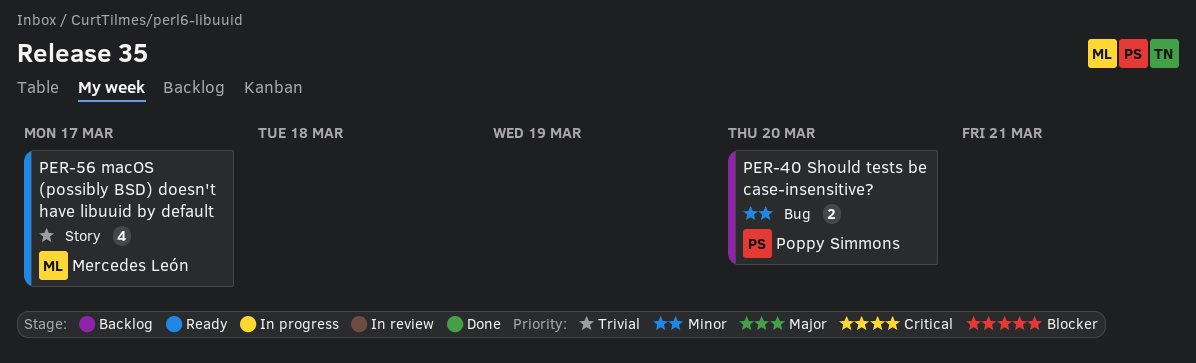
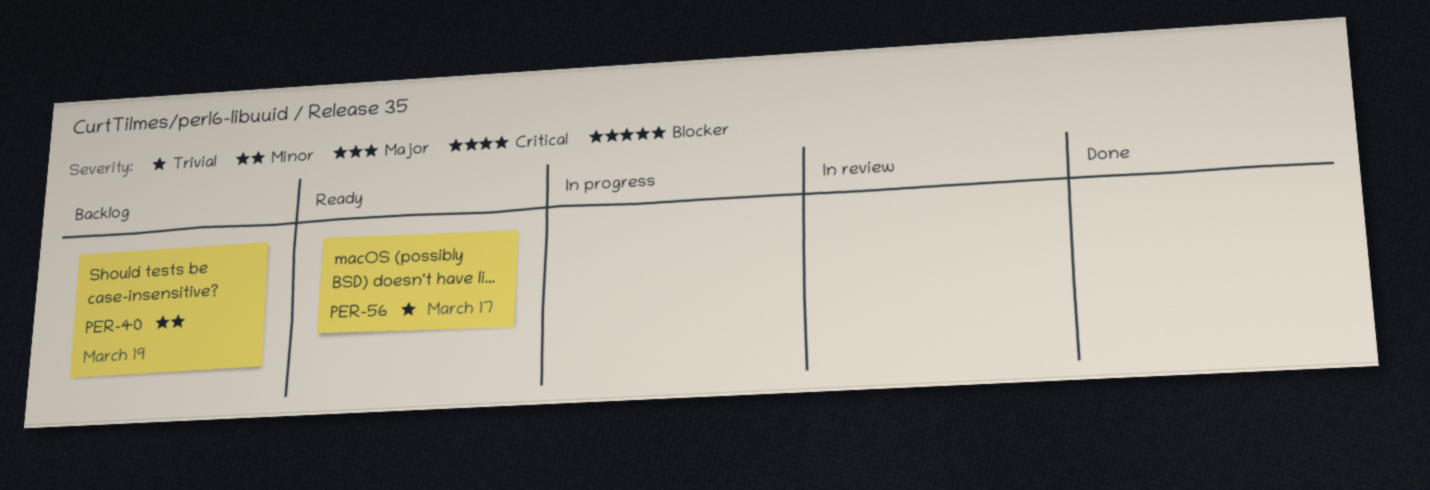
PER-40, due: Mar 20 -> Mar 19

